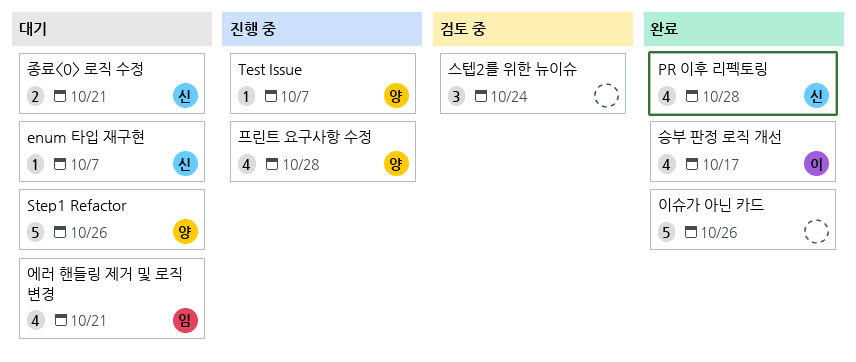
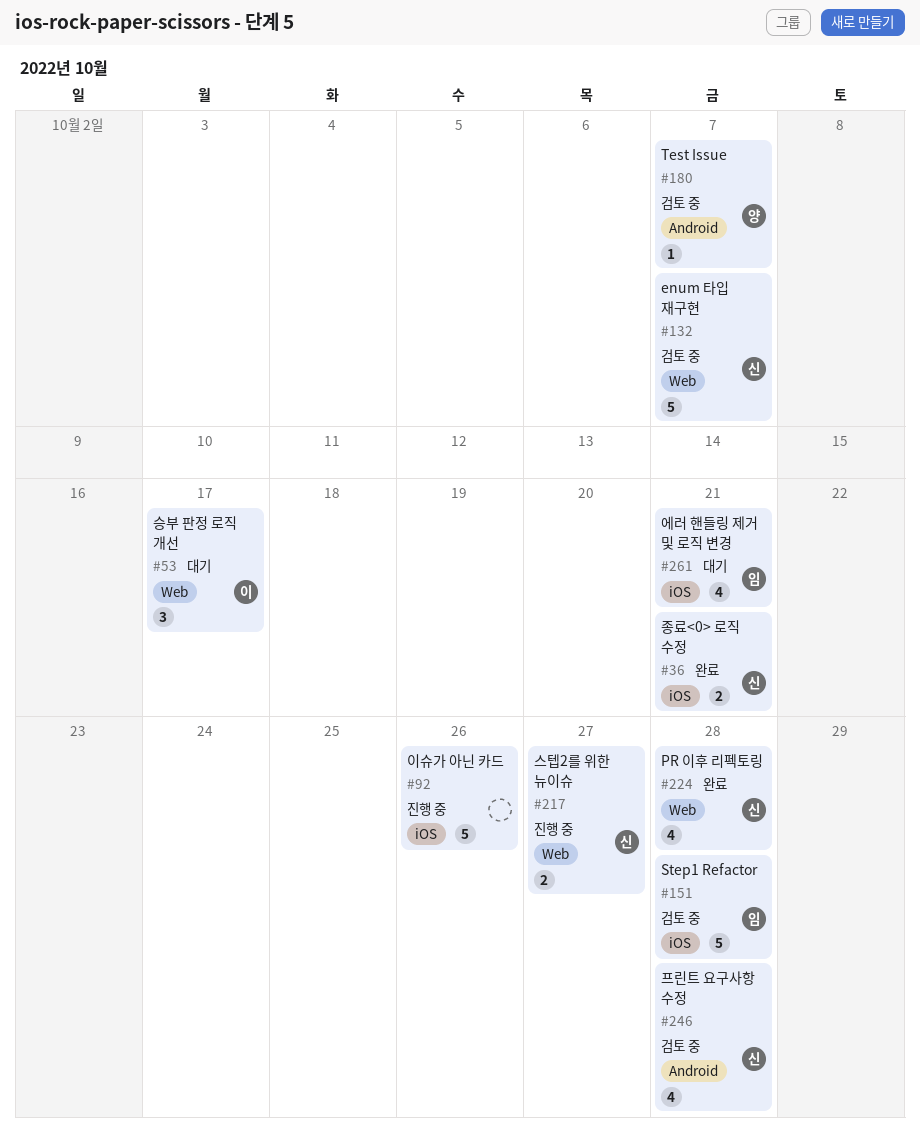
enum 타입 재구현, status: 대기 -> 검토 중
enum 타입 재구현, estimate: 1 -> 5
Step1 Refactor, status: 대기 -> 검토 중
Step1 Refactor, owner: 양 -> 임
Step1 Refactor, due: Oct 26 -> Oct 28
Test Issue, status: 진행 중 -> 검토 중
스텝2를 위한 뉴이슈, status: 검토 중 -> 진행 중
스텝2를 위한 뉴이슈, owner: none -> 신
스텝2를 위한 뉴이슈, estimate: 3 -> 2
스텝2를 위한 뉴이슈, due: Oct 24 -> Oct 27
승부 판정 로직 개선, status: 완료 -> 대기
승부 판정 로직 개선, estimate: 4 -> 3
이슈가 아닌 카드, status: 완료 -> 진행 중
종료<0> 로직 수정, status: 대기 -> 완료
프린트 요구사항 수정, status: 진행 중 -> 검토 중
프린트 요구사항 수정, owner: 양 -> 신

